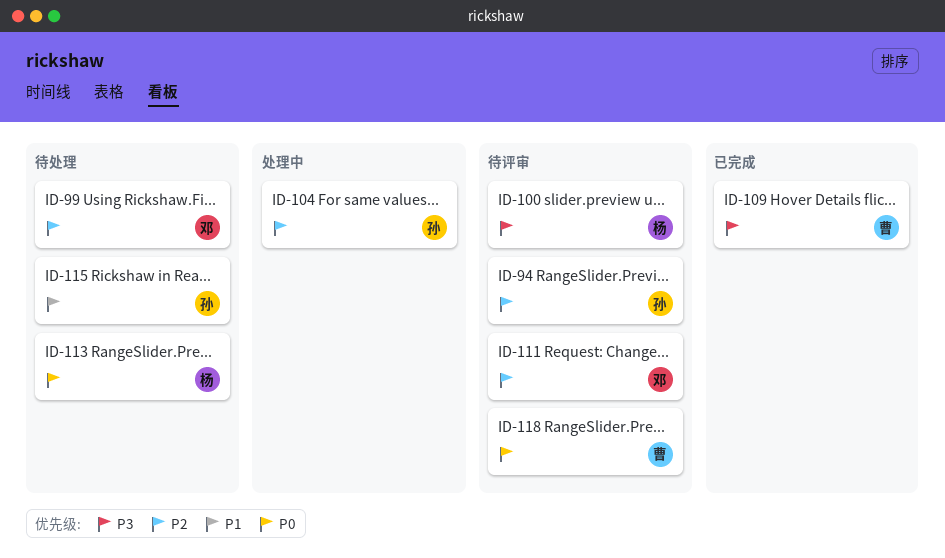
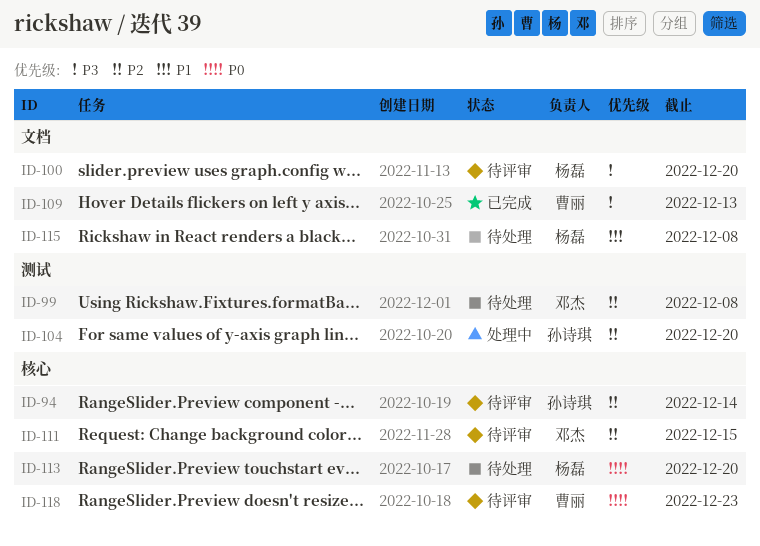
ID-115, owner: 孙诗琪 -> 杨磊

